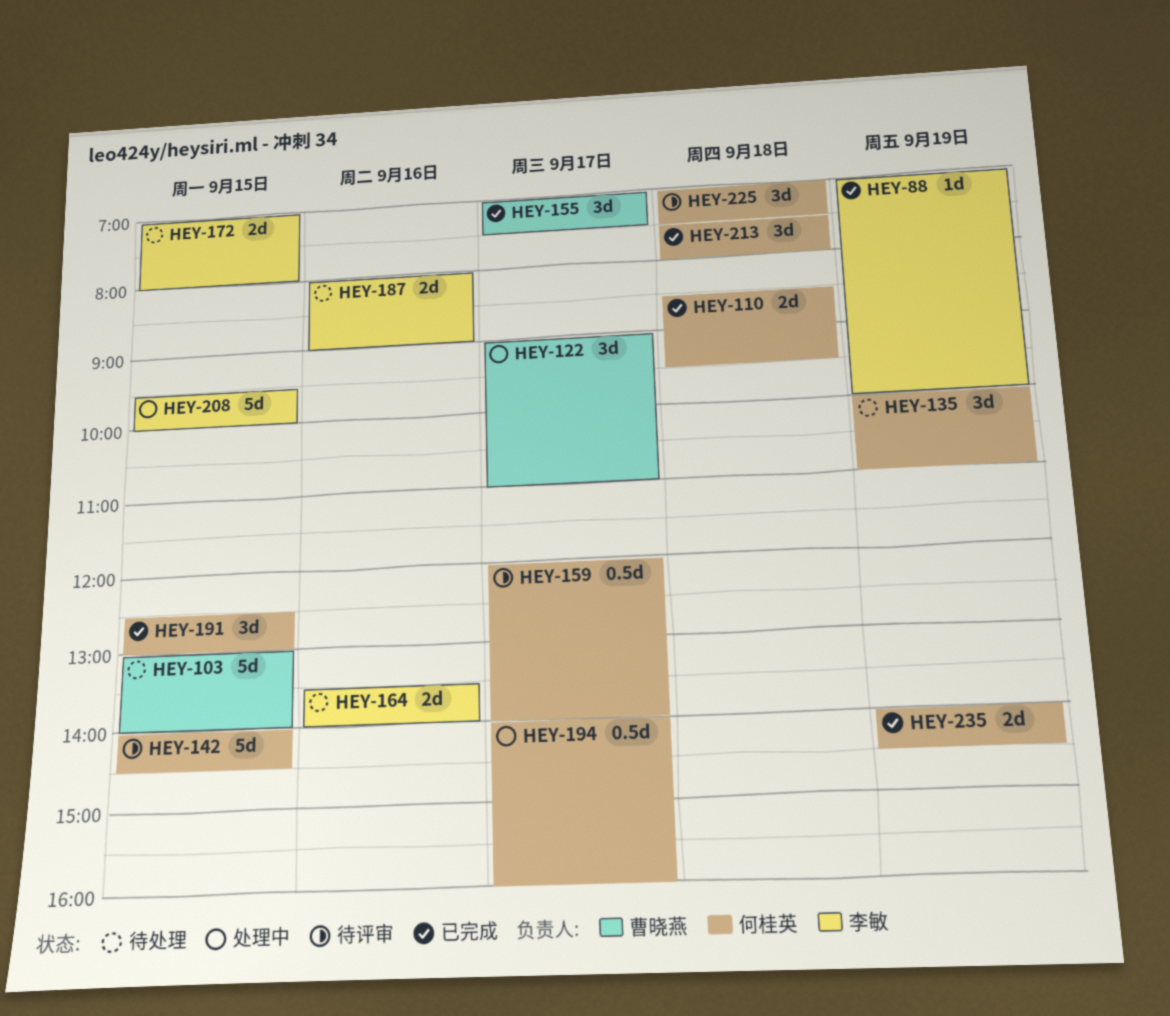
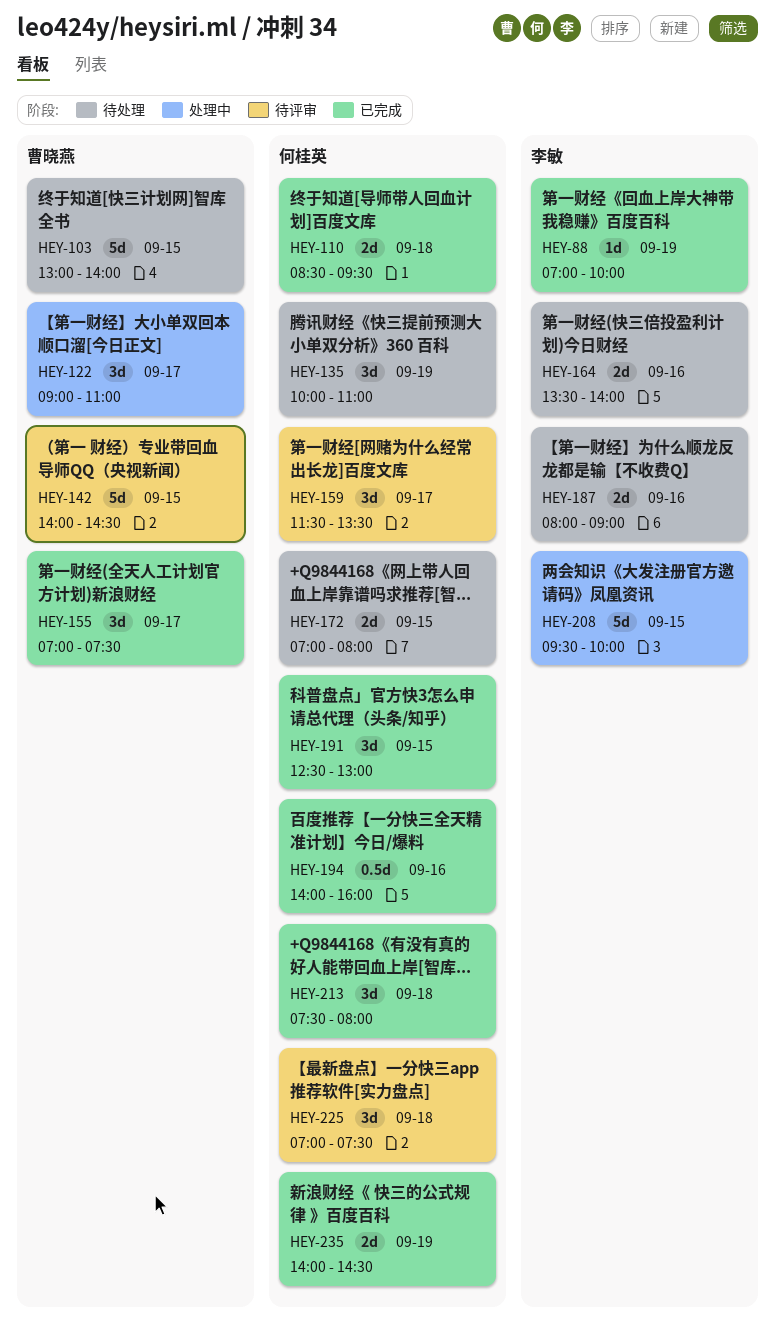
HEY-142, owner: 何桂英 -> 曹晓燕
HEY-159, estimate: 0.5d -> 3d
HEY-159, begins: 12:00 -> 11:30
HEY-159, ends: 14:00 -> 13:30
HEY-172, owner: 李敏 -> 何桂英
HEY-194, status: 处理中 -> 已完成
HEY-194, day: Sep 17 -> Sep 16

